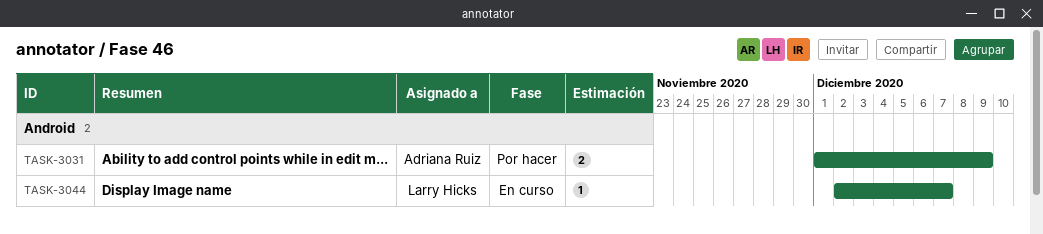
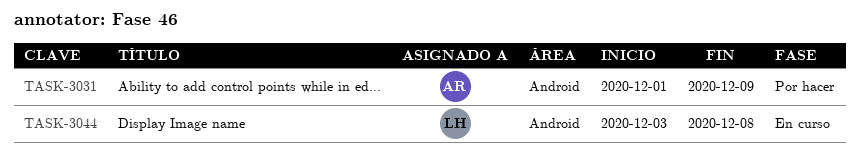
TASK-3044, start: Dec 2 -> Dec 3
TASK-3044, due: Dec 7 -> Dec 8

